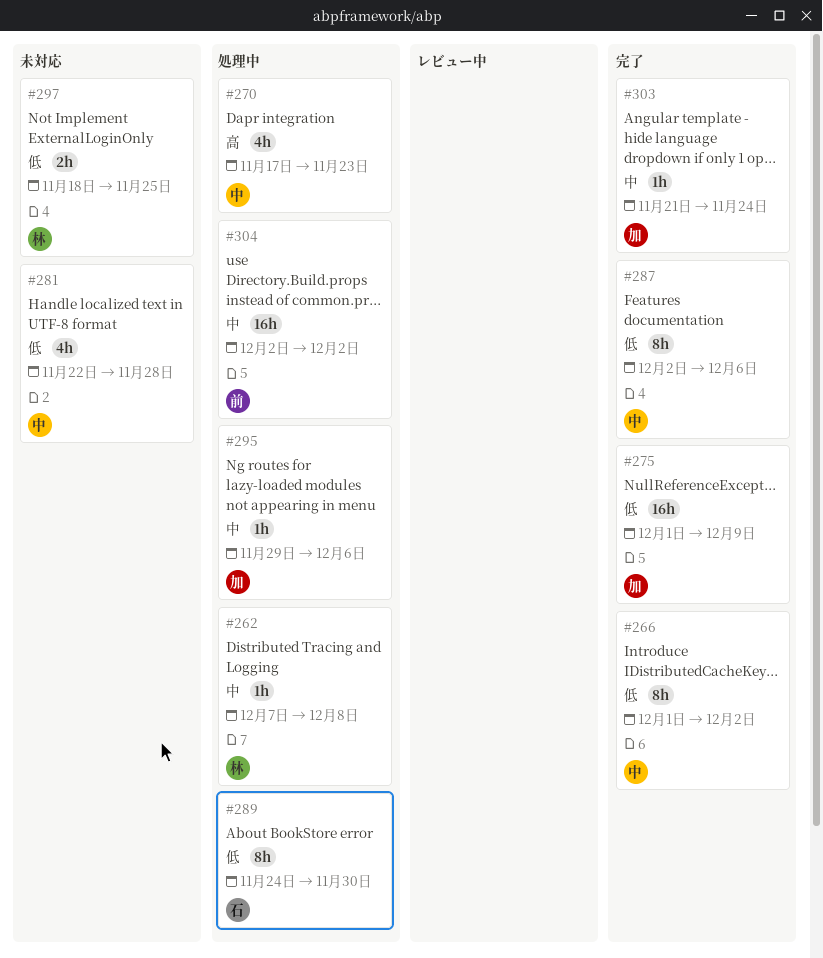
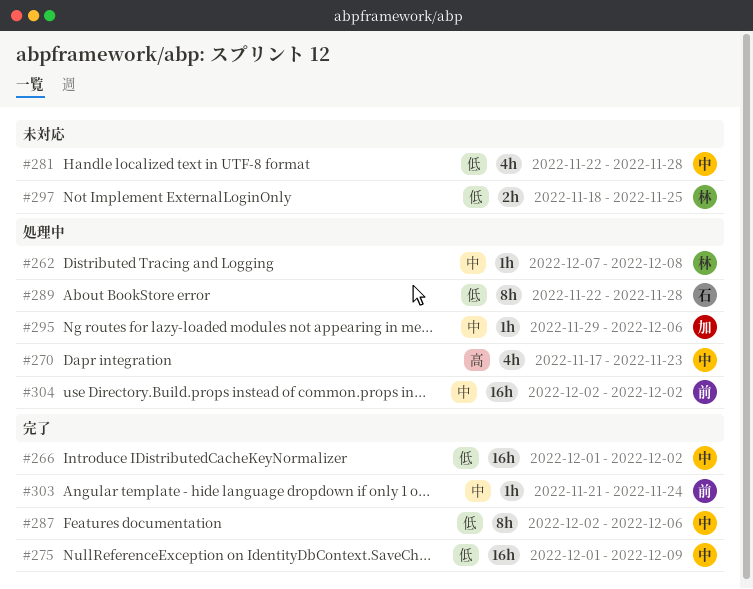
#266, estimate: 8h -> 16h
#275, owner: 加 -> 中
#289, start: Nov 24 -> Nov 22
#289, due: Nov 30 -> Nov 28
#303, owner: 加 -> 前

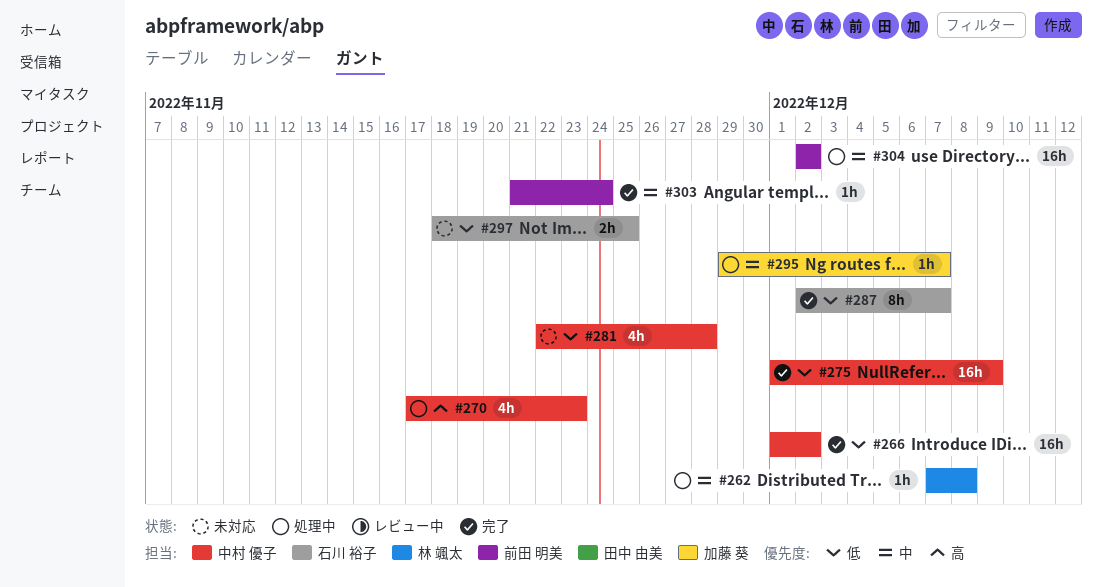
#287, owner: 中村 優子 -> 石川 裕子
#287, due: Dec 6 -> Dec 7
#289: present -> none
#295, due: Dec 6 -> Dec 7
#297, owner: 林 颯太 -> 石川 裕子

